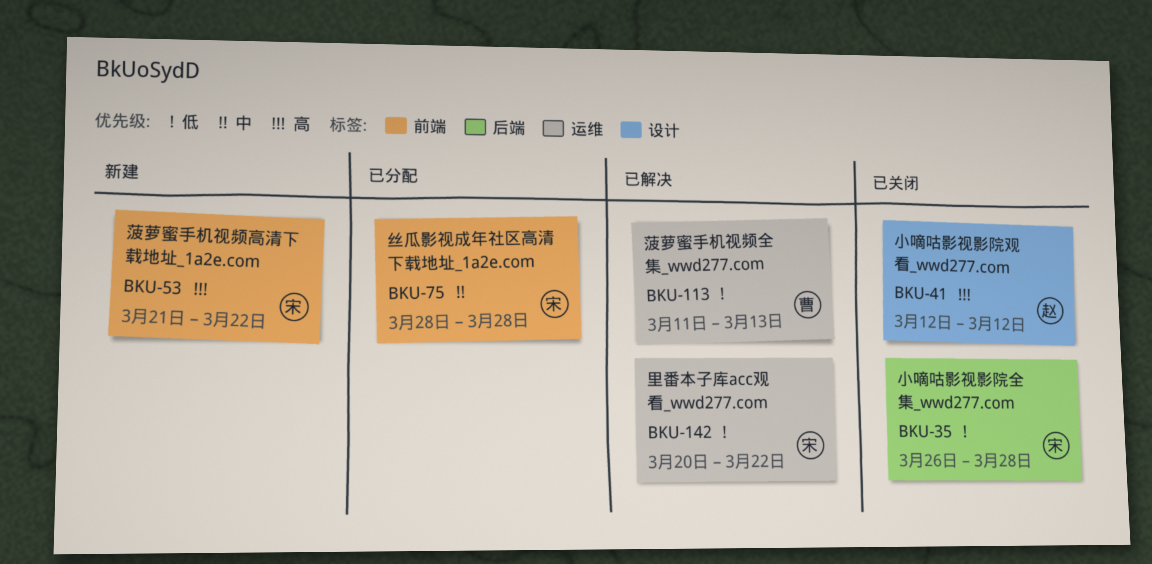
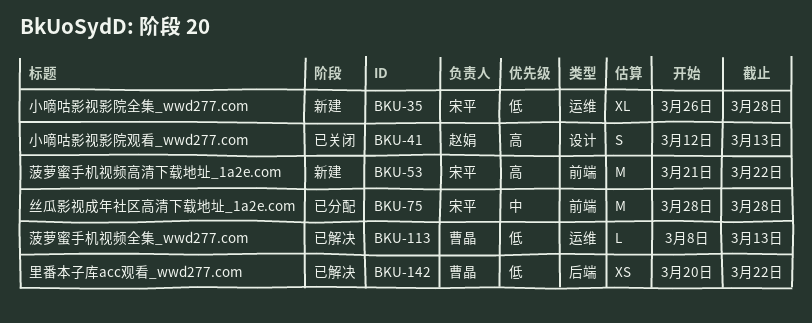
BKU-35, status: 已关闭 -> 新建
BKU-35, label: 后端 -> 运维
BKU-41, due: Mar 12 -> Mar 13
BKU-113, start: Mar 11 -> Mar 8
BKU-142, owner: 宋平 -> 曹晶
BKU-142, label: 运维 -> 后端

